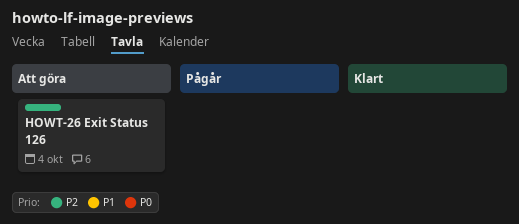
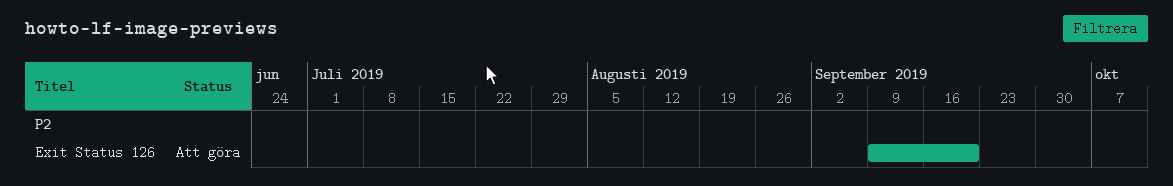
Exit Status 126, due: Oct 4 -> Sep 20

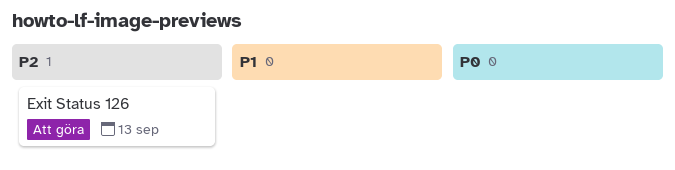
Exit Status 126, due: Sep 20 -> Sep 13

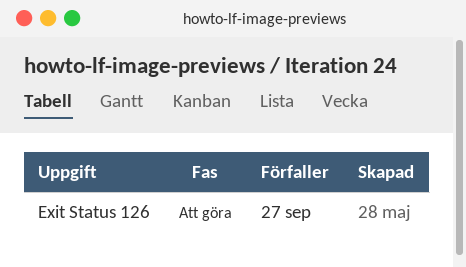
Exit Status 126, due: Sep 13 -> Sep 27

